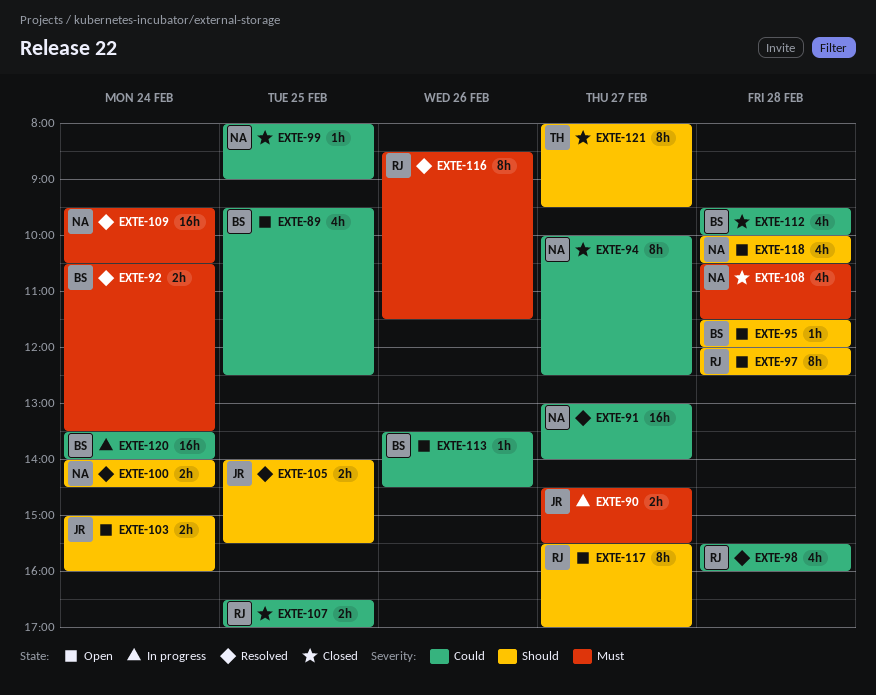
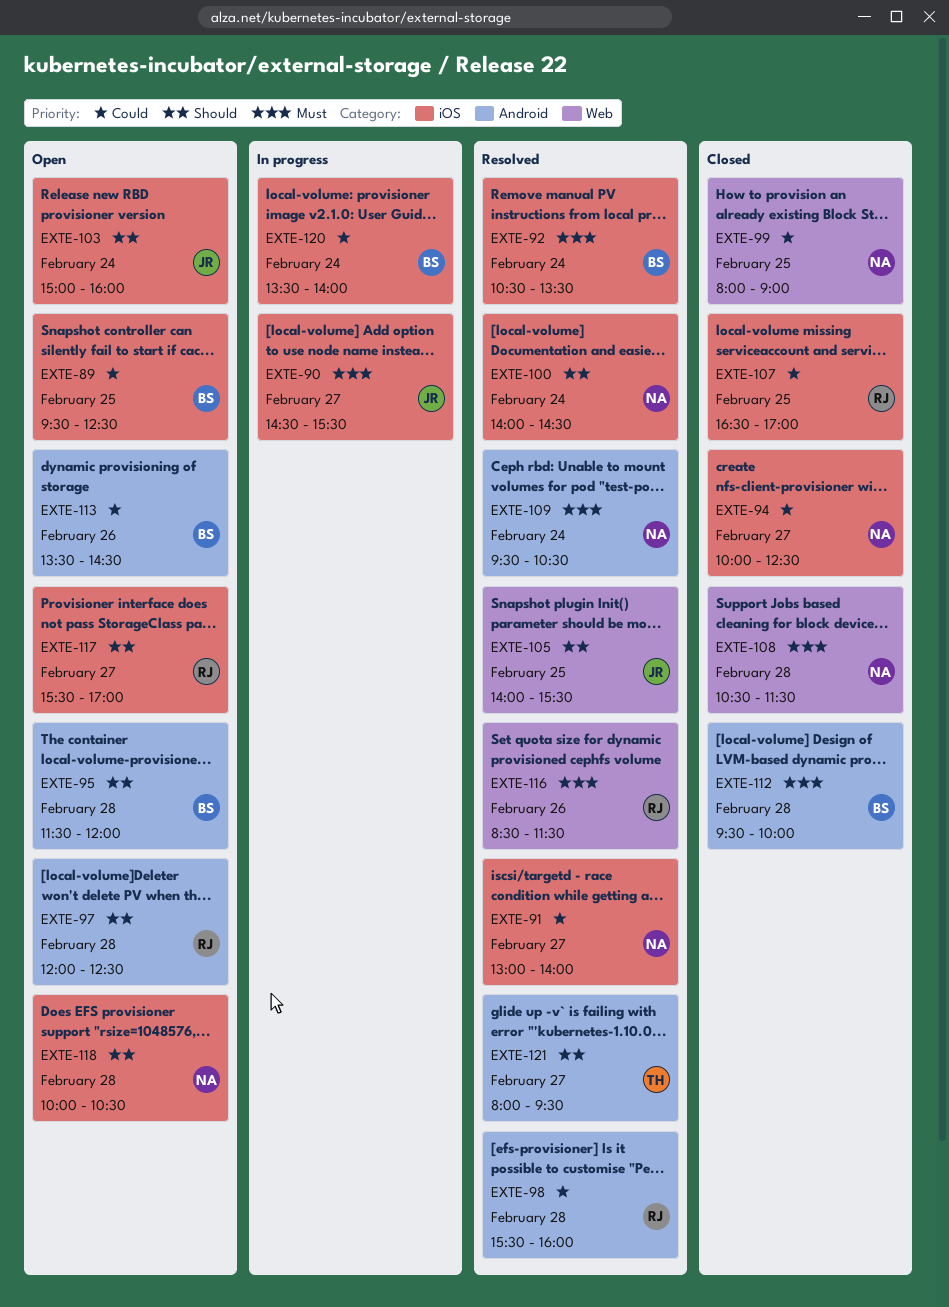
EXTE-112, priority: Could -> Must
EXTE-121, status: Closed -> Resolved

